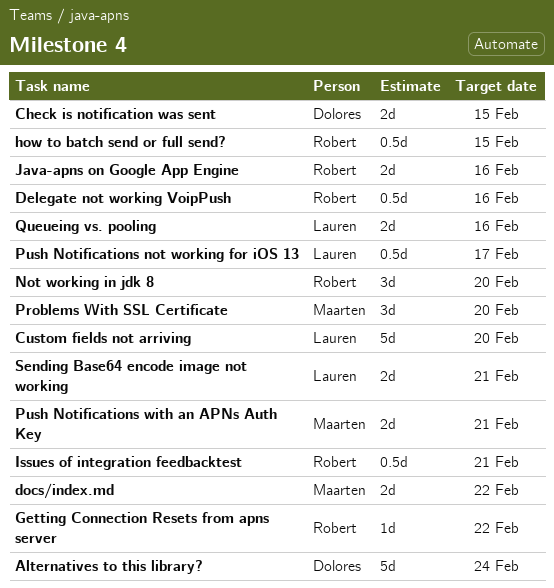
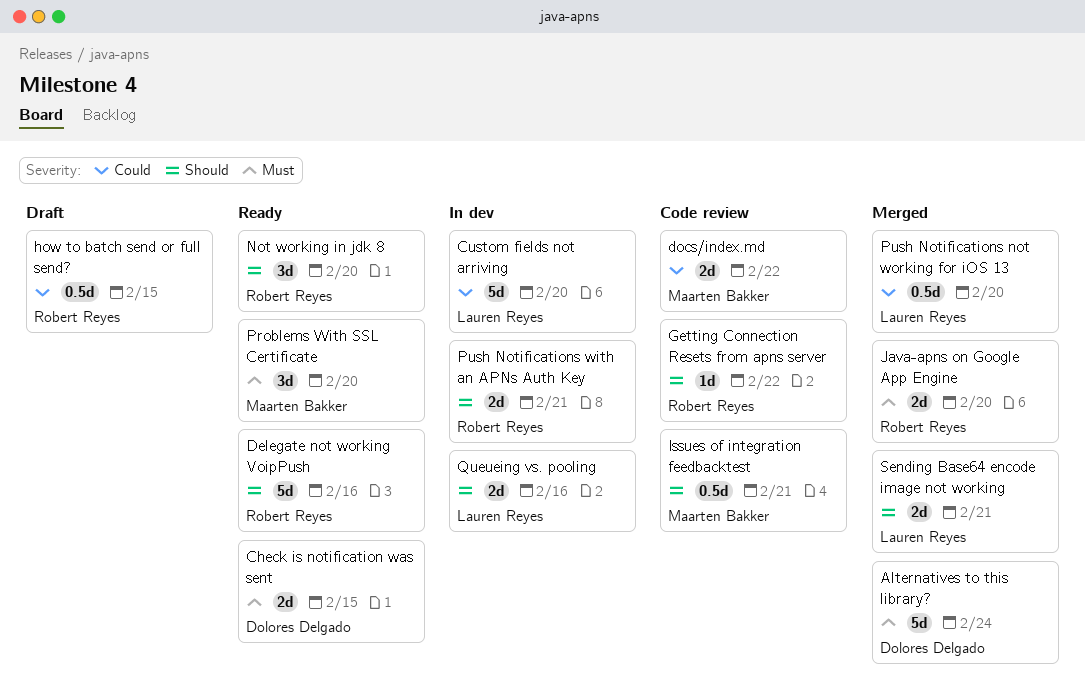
Delegate not working VoipPush, estimate: 0.5d -> 5d
Issues of integration feedbacktest, owner: Robert Reyes -> Maarten Bakker
Java-apns on Google App Engine, due: Feb 16 -> Feb 20
Push Notifications not working for iOS 13, due: Feb 17 -> Feb 20
Push Notifications with an APNs Auth Key, owner: Maarten Bakker -> Robert Reyes

